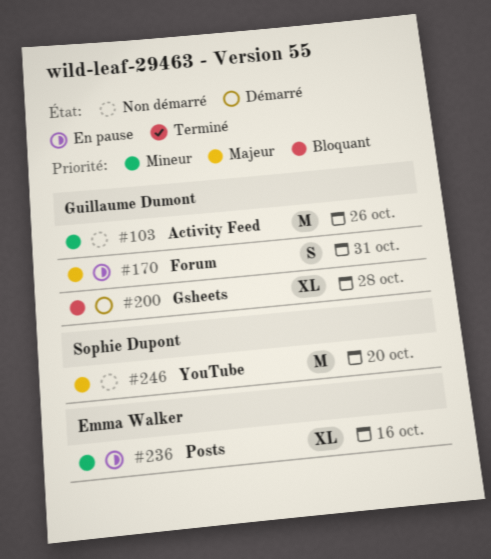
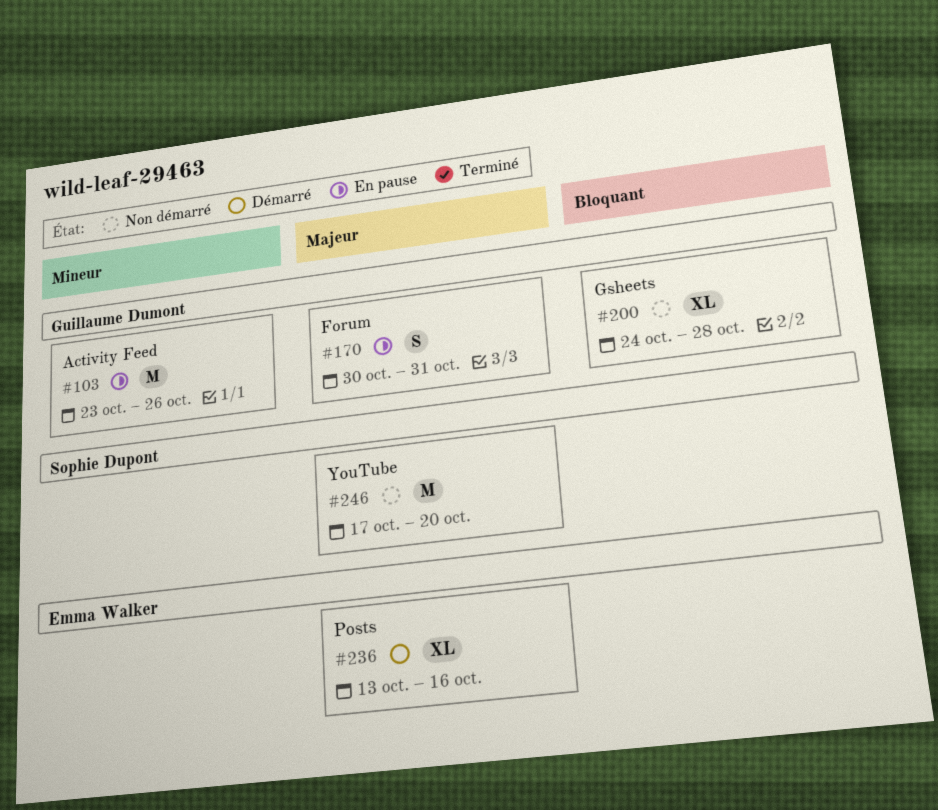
#103, status: Non démarré -> En pause
#200, status: Démarré -> Non démarré
#236, status: En pause -> Démarré
#236, priority: Mineur -> Majeur

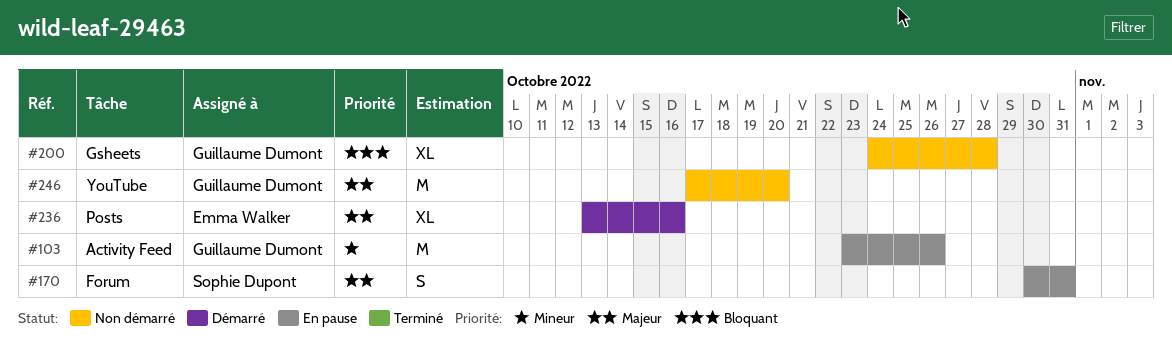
#170, owner: Guillaume Dumont -> Sophie Dupont
#246, owner: Sophie Dupont -> Guillaume Dumont

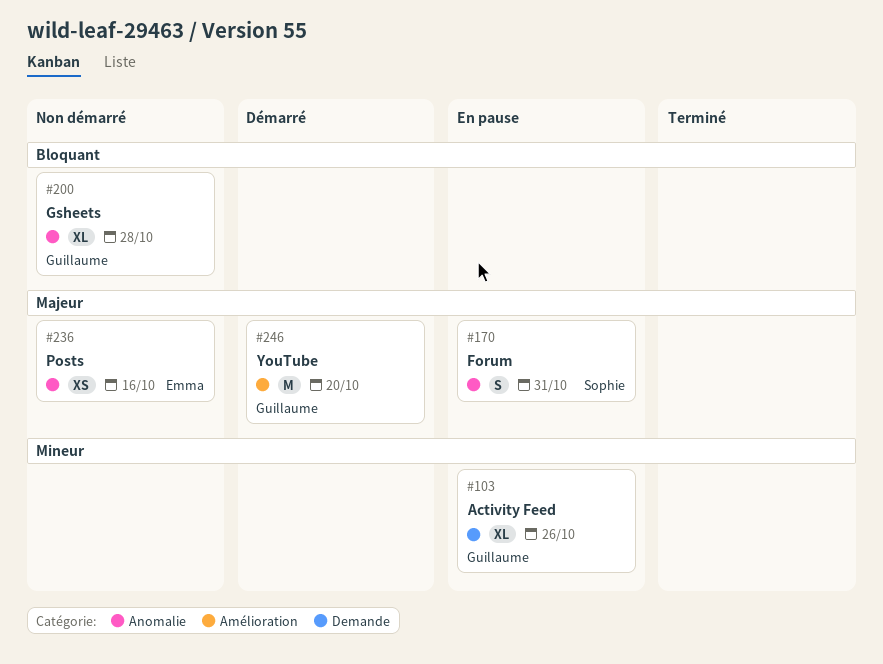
#103, estimate: M -> XL
#236, status: Démarré -> Non démarré
#236, estimate: XL -> XS
#246, status: Non démarré -> Démarré

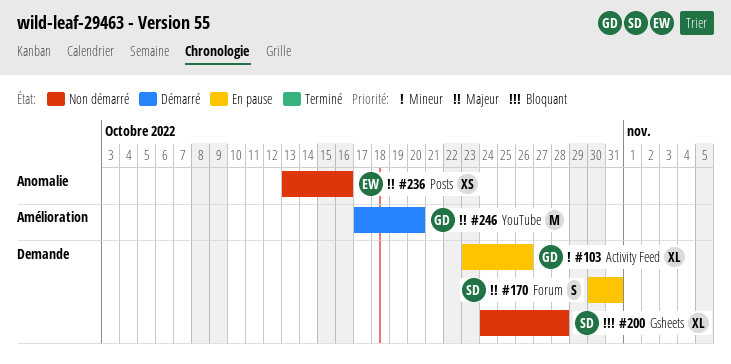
#170, label: Anomalie -> Demande
#200, owner: Guillaume -> Sophie
#200, label: Anomalie -> Demande

